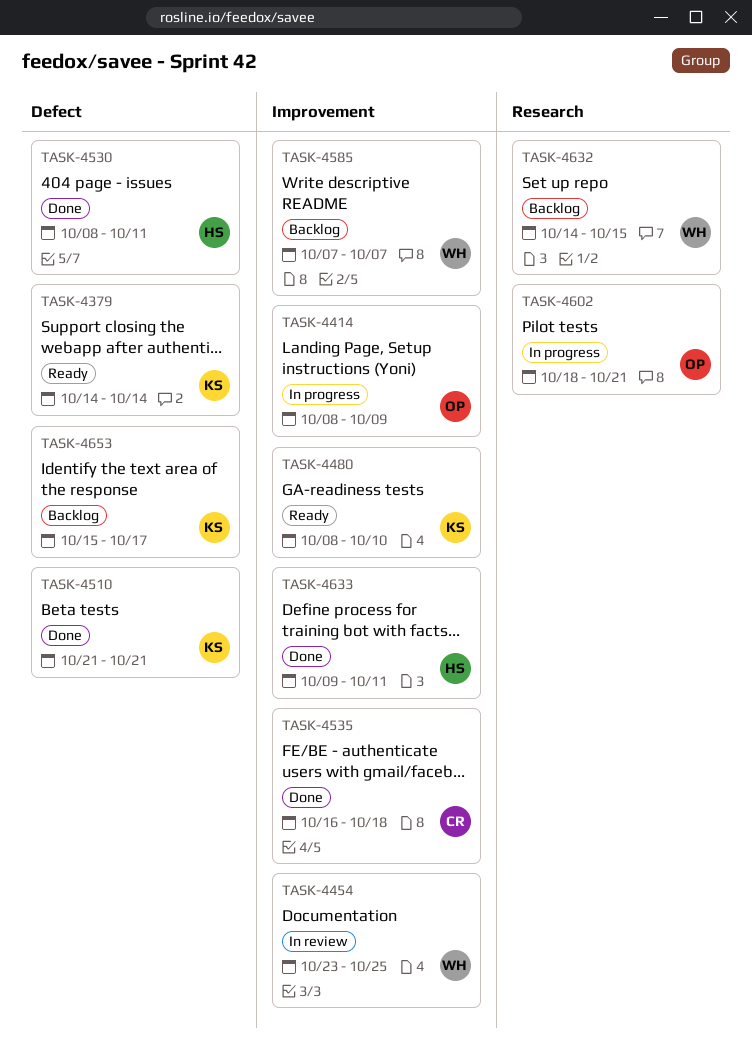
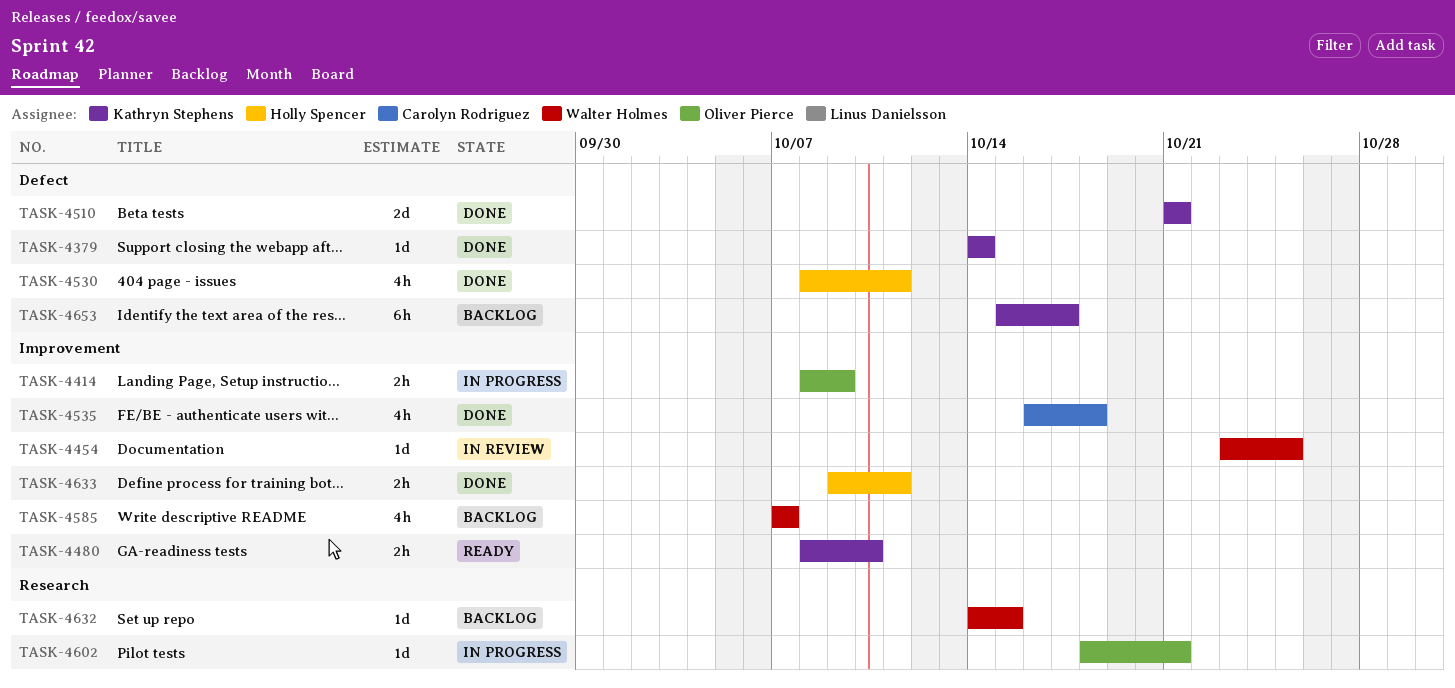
TASK-4379, status: Ready -> Done

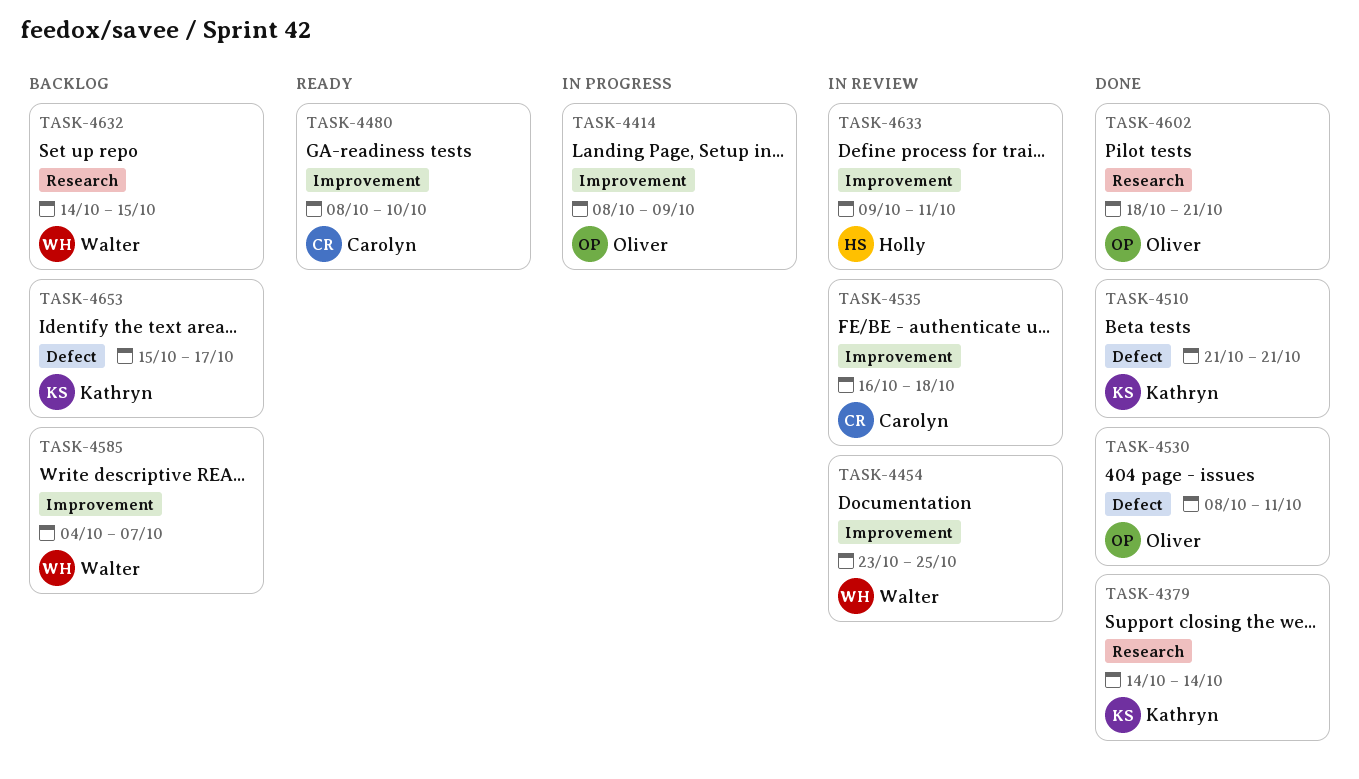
TASK-4379, label: Defect -> Research
TASK-4480, owner: Kathryn Stephens -> Carolyn Rodriguez
TASK-4530, owner: Holly Spencer -> Oliver Pierce
TASK-4535, status: Done -> In review
TASK-4585, start: Oct 7 -> Oct 4
TASK-4602, status: In progress -> Done
TASK-4633, status: Done -> In review

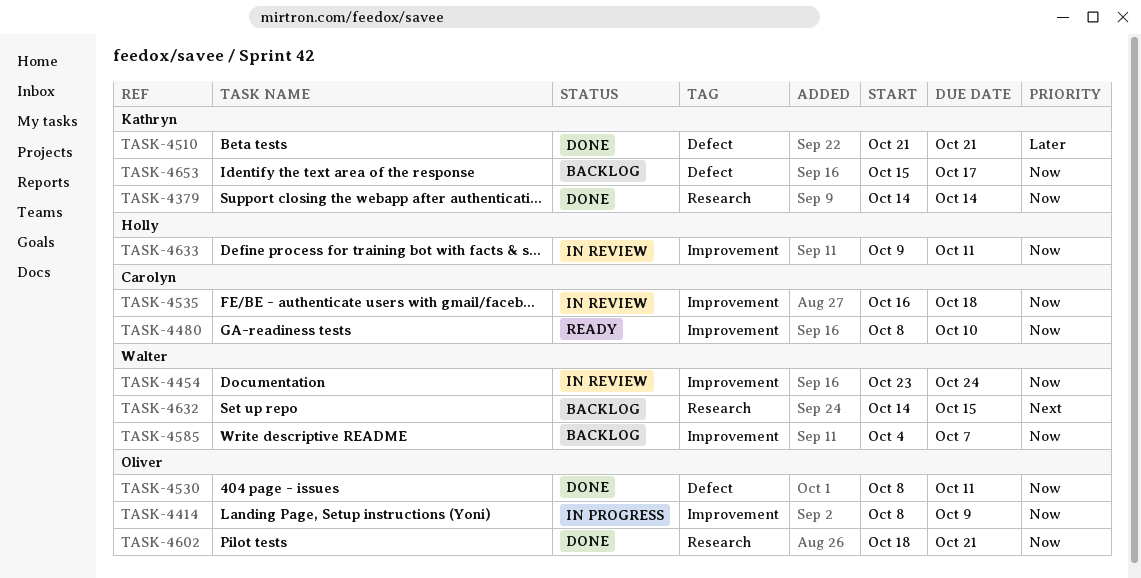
TASK-4454, due: Oct 25 -> Oct 24

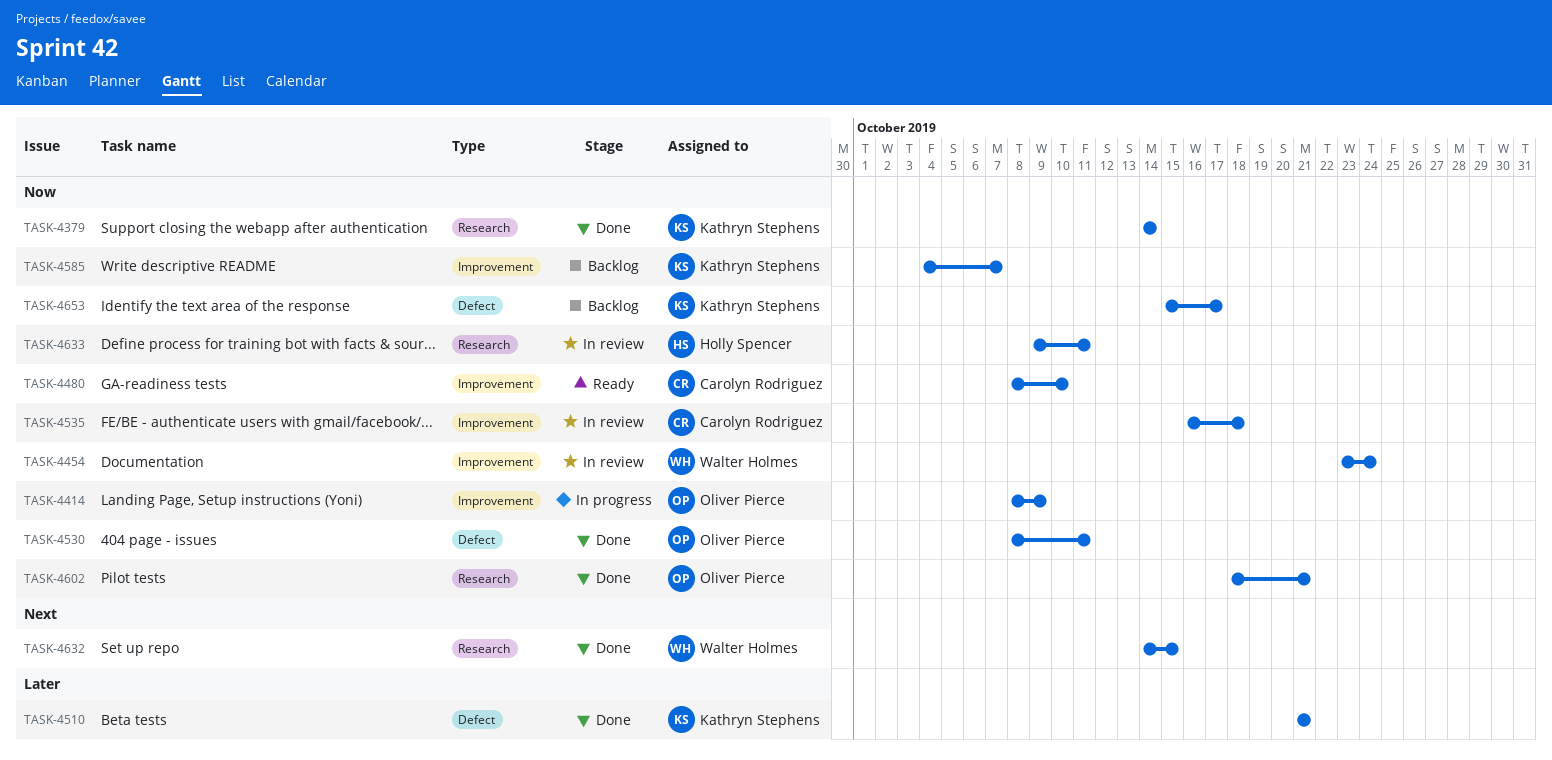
TASK-4585, owner: Walter Holmes -> Kathryn Stephens
TASK-4632, status: Backlog -> Done
TASK-4633, label: Improvement -> Research

